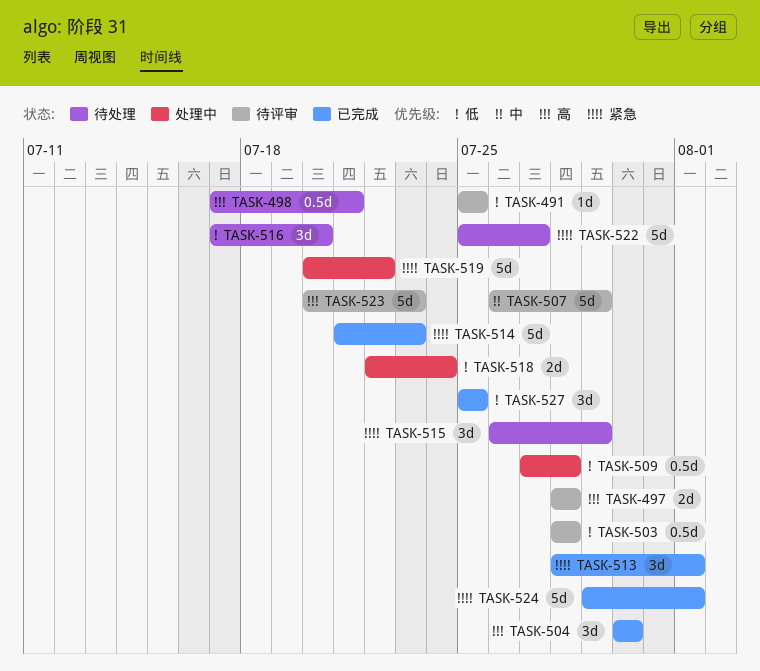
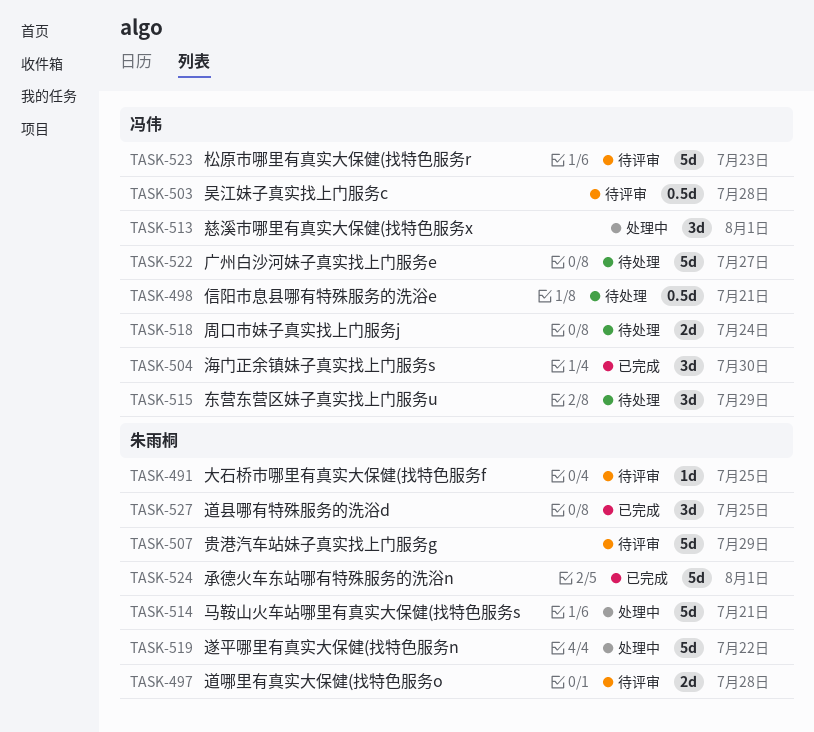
TASK-509: present -> none
TASK-513, status: 已完成 -> 处理中
TASK-514, status: 已完成 -> 处理中
TASK-514, due: Jul 23 -> Jul 21
TASK-516: present -> none
TASK-518, status: 处理中 -> 待处理

